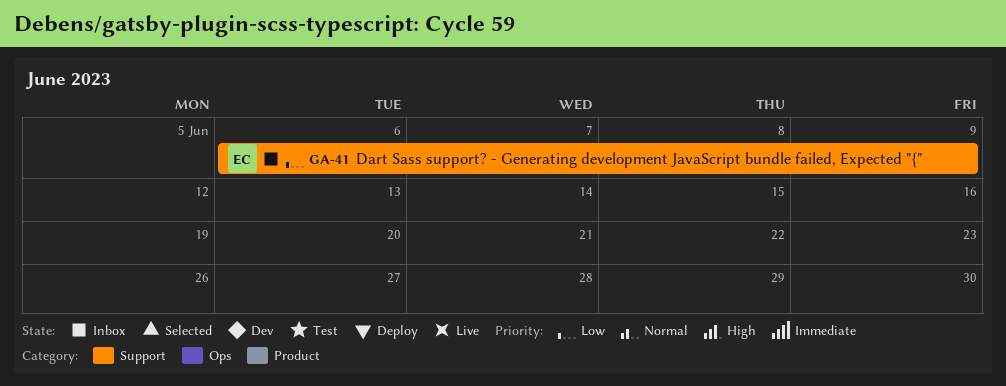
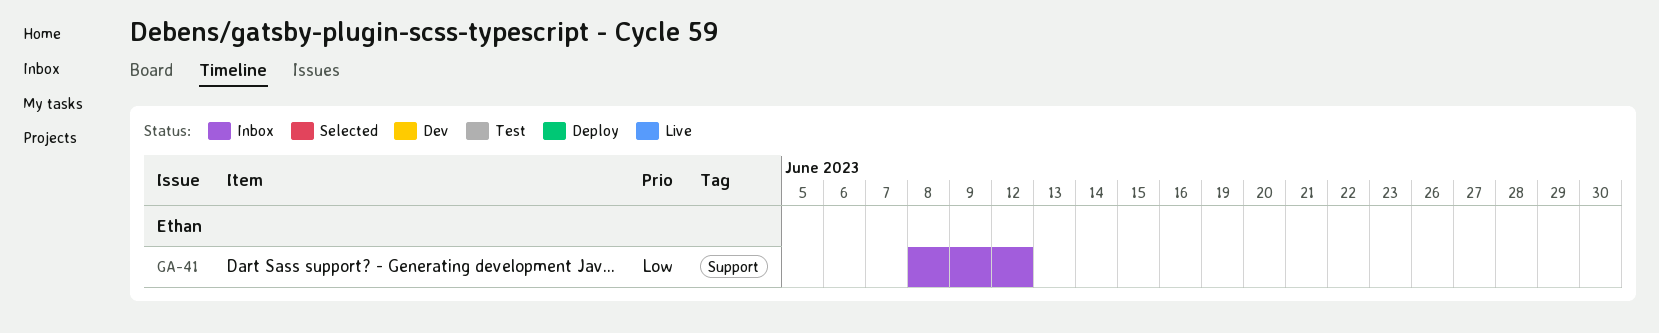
GA-41, start: Jun 6 -> Jun 8
GA-41, due: Jun 9 -> Jun 12

